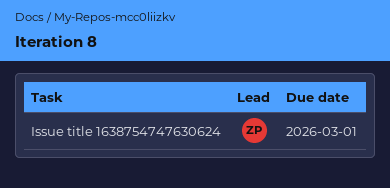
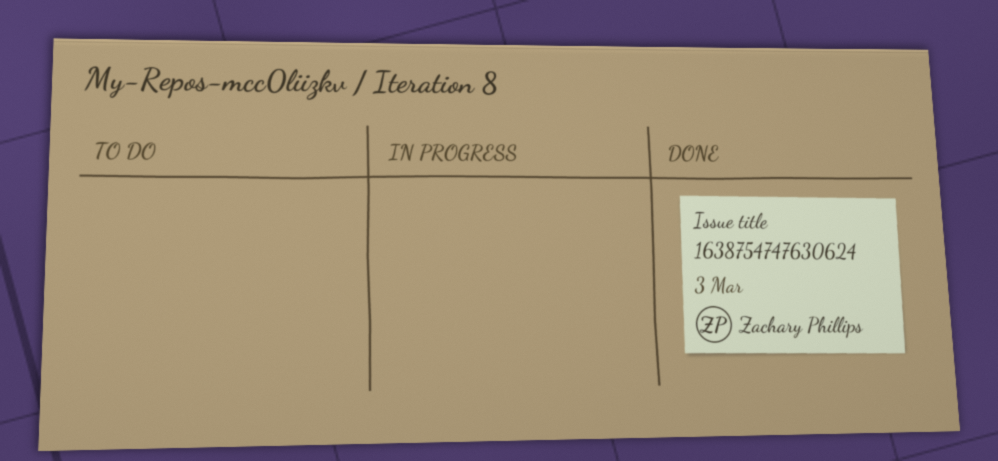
Issue title 1638754747630624, due: Mar 1 -> Mar 3

